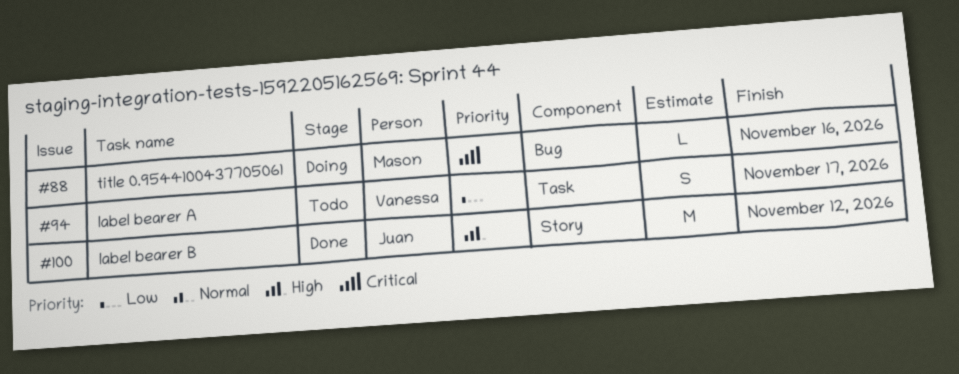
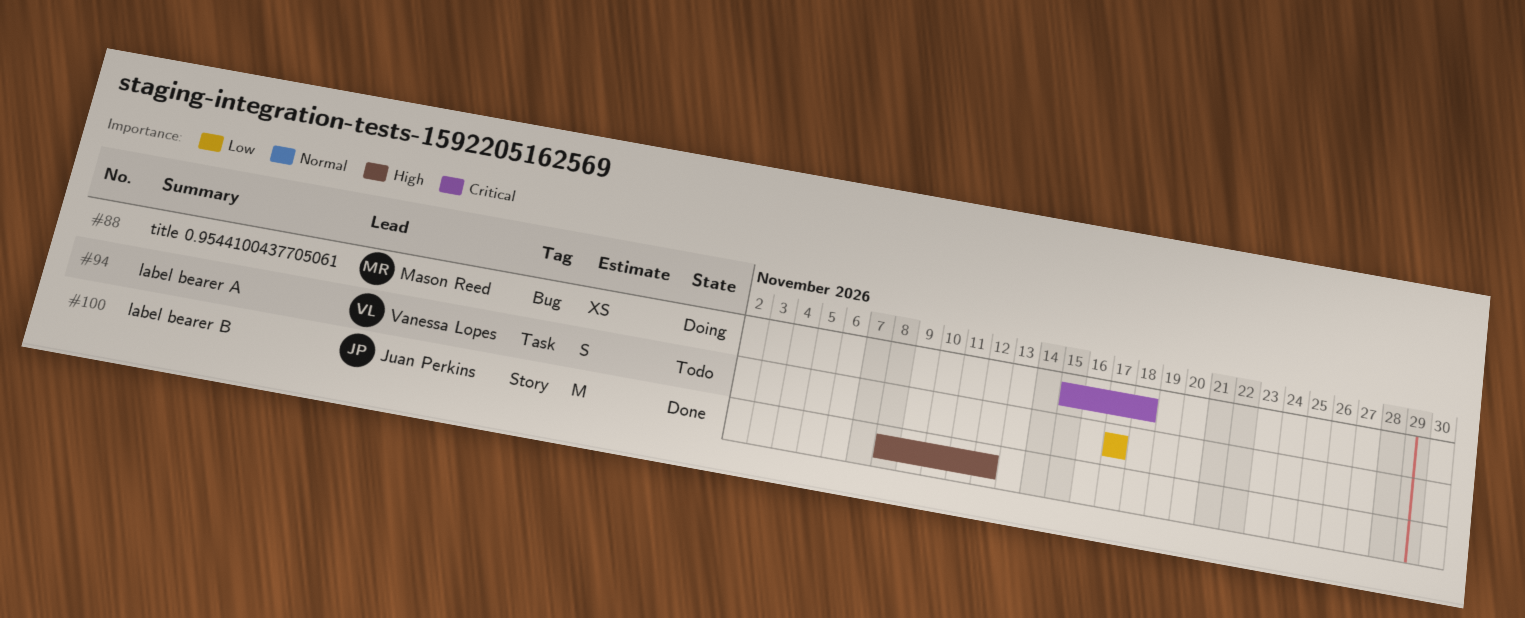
#88, estimate: L -> XS
#88, due: Nov 16 -> Nov 18

